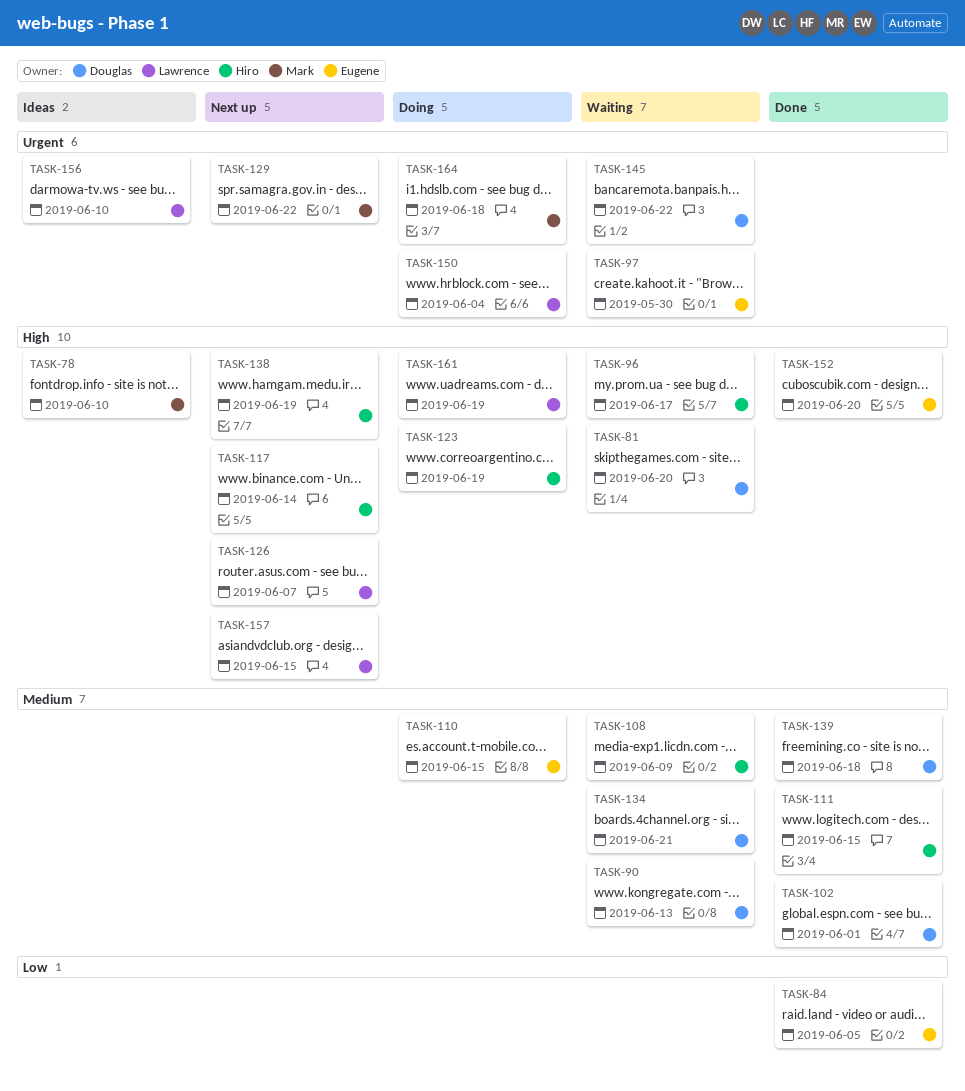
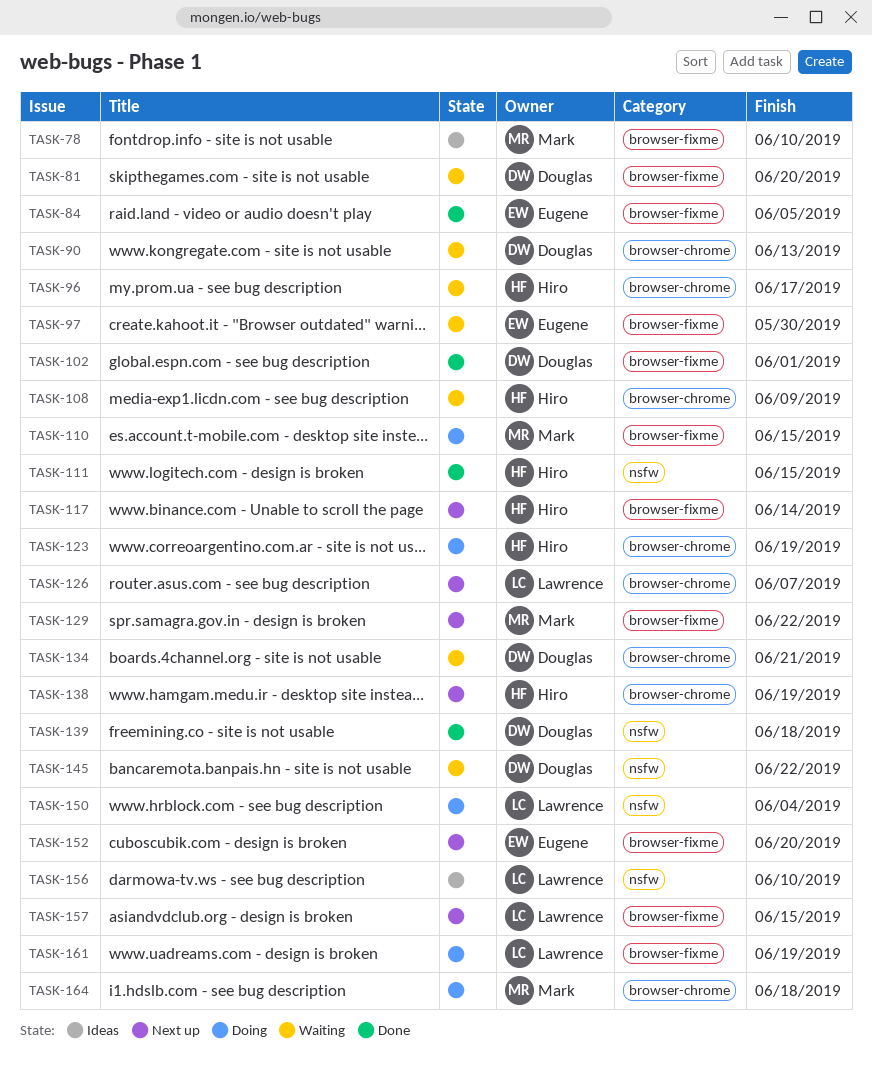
TASK-110, owner: Eugene -> Mark
TASK-152, status: Done -> Next up

